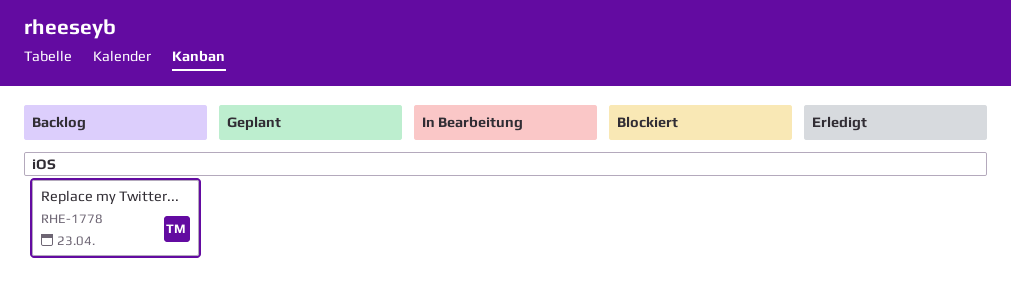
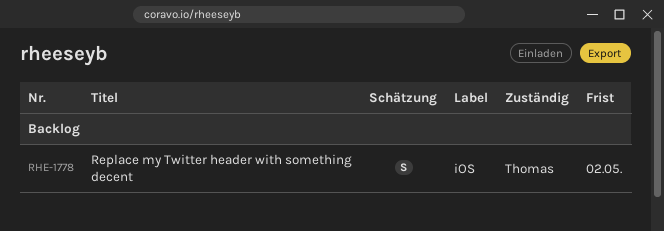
RHE-1778, due: Apr 23 -> May 2

